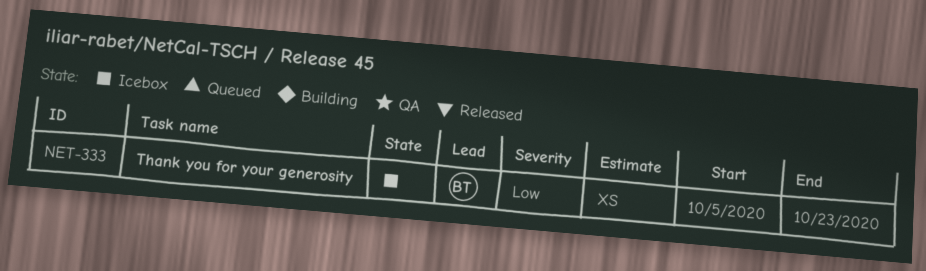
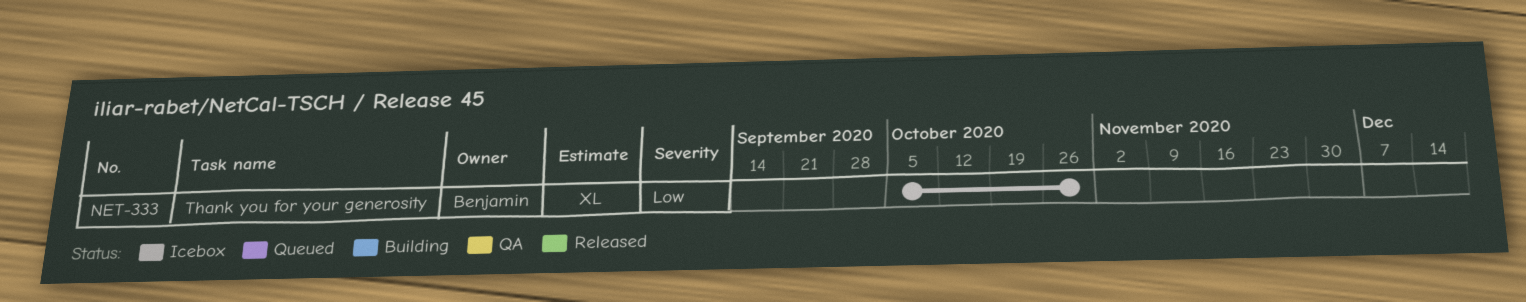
NET-333, estimate: XS -> XL
NET-333, due: Oct 23 -> Oct 30

